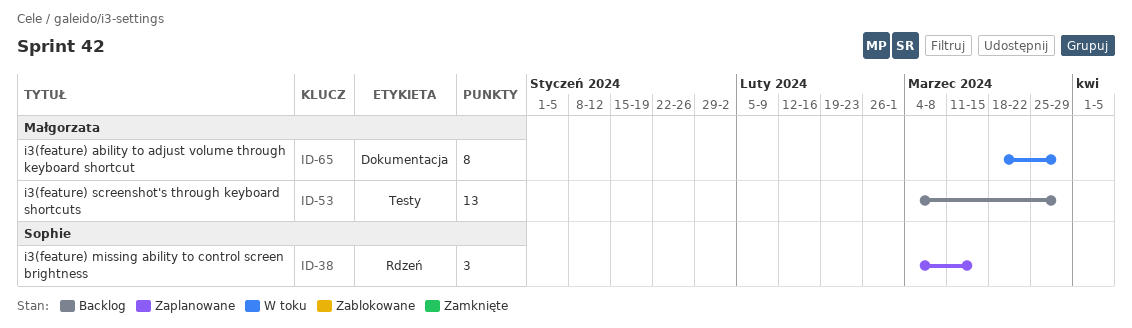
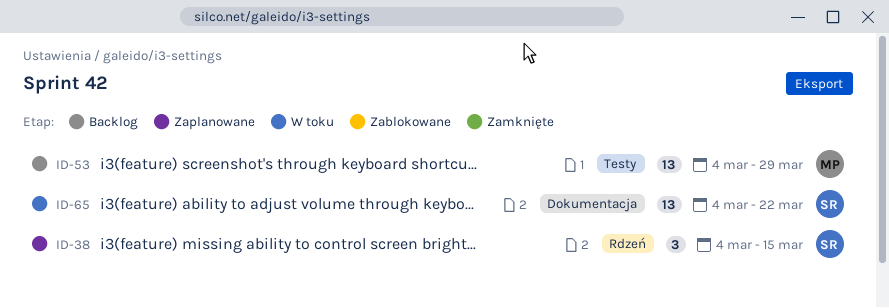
ID-65, owner: Małgorzata -> Sophie
ID-65, estimate: 8 -> 13
ID-65, start: Mar 18 -> Mar 4
ID-65, due: Mar 29 -> Mar 22

